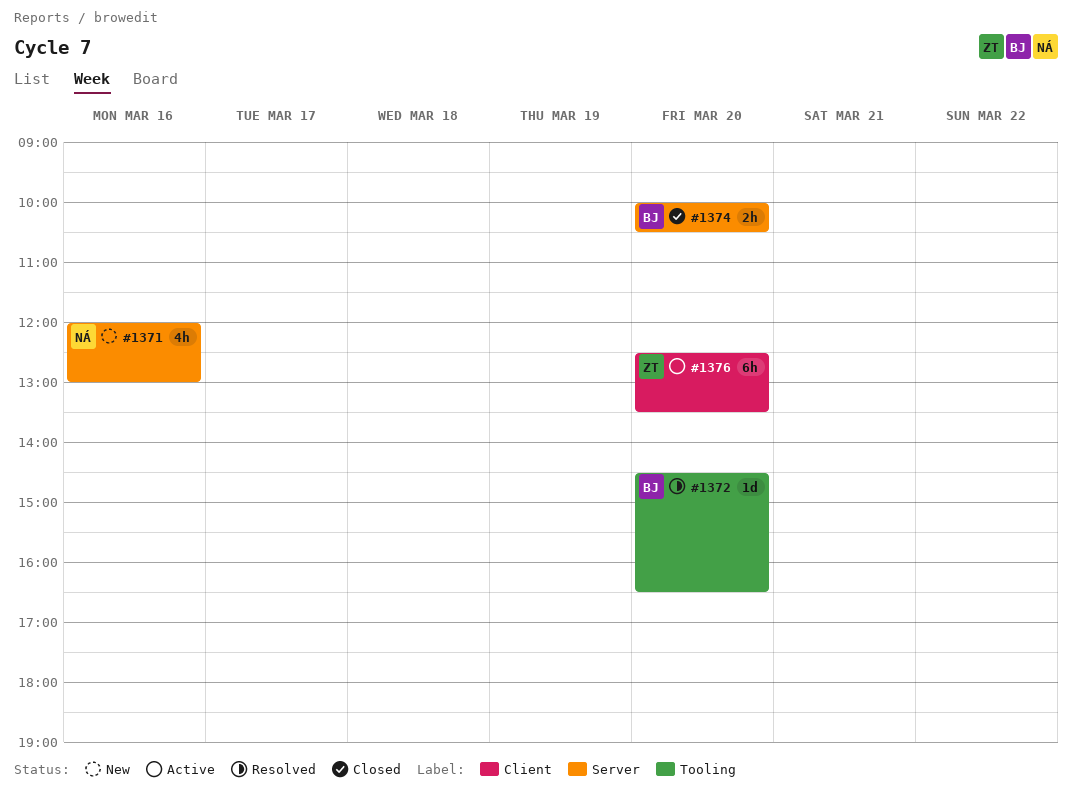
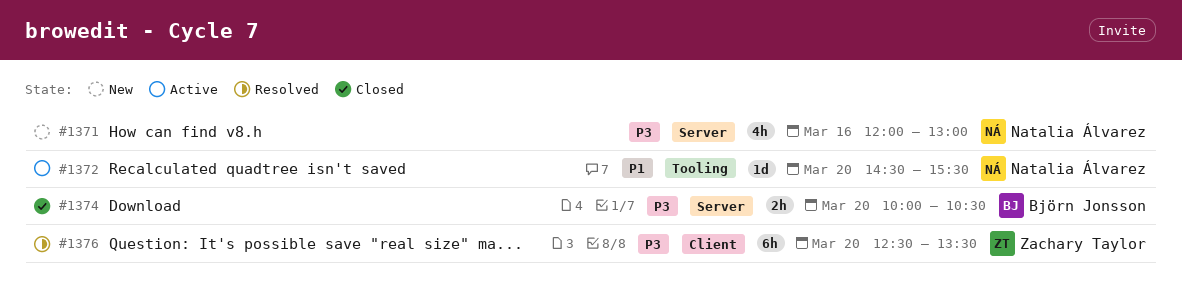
#1372, status: Resolved -> Active
#1372, owner: Björn Jonsson -> Natalia Álvarez
#1372, ends: 16:30 -> 15:30
#1376, status: Active -> Resolved

